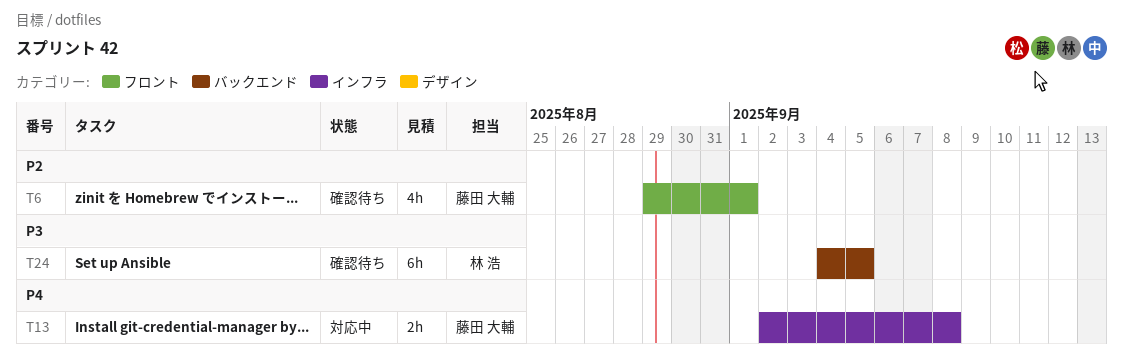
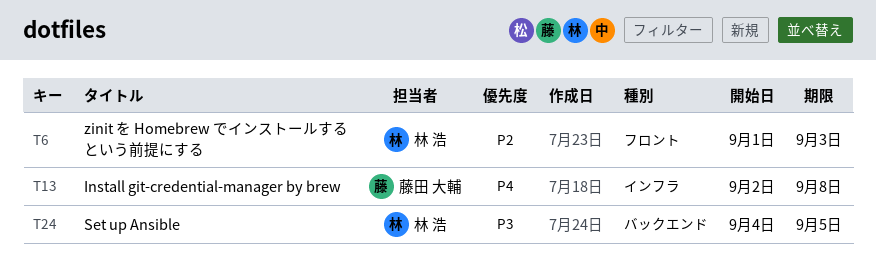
T6, owner: 藤田 大輔 -> 林 浩
T6, start: Aug 29 -> Sep 1
T6, due: Sep 1 -> Sep 3

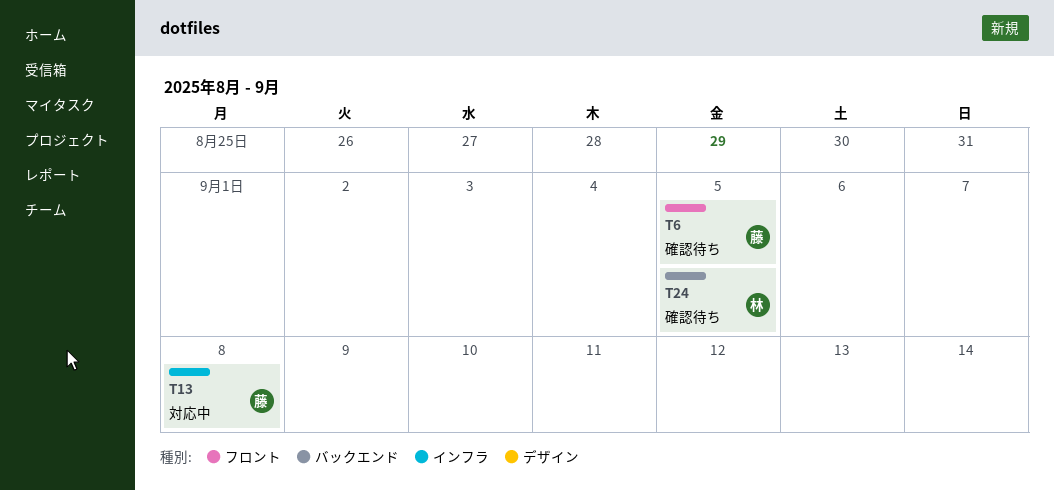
T6, owner: 林 浩 -> 藤田 大輔
T6, due: Sep 3 -> Sep 5

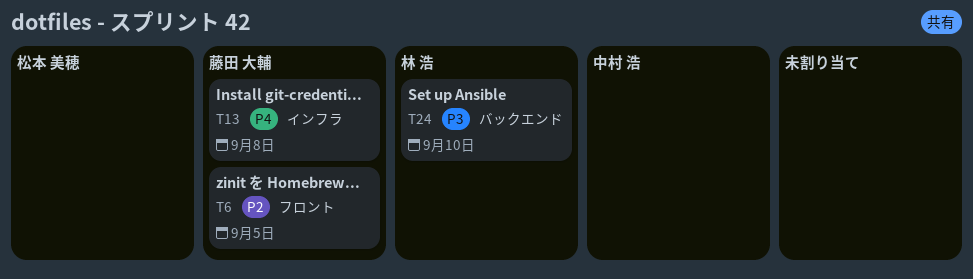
T24, due: Sep 5 -> Sep 10

